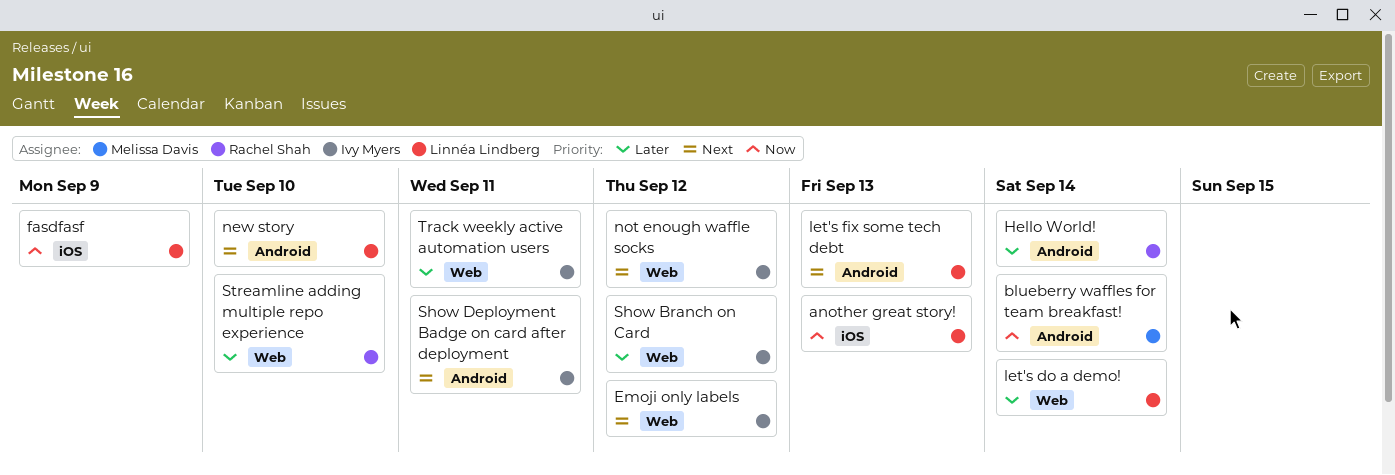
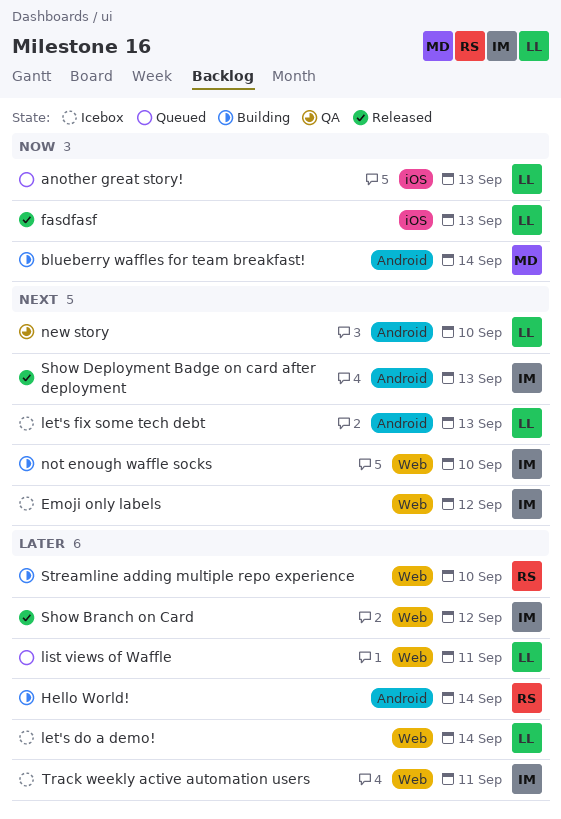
fasdfasf, due: Sep 9 -> Sep 13
list views of Waffle: none -> present
not enough waffle socks, due: Sep 12 -> Sep 10
Show Deployment Badge on card after deployment, due: Sep 11 -> Sep 13

